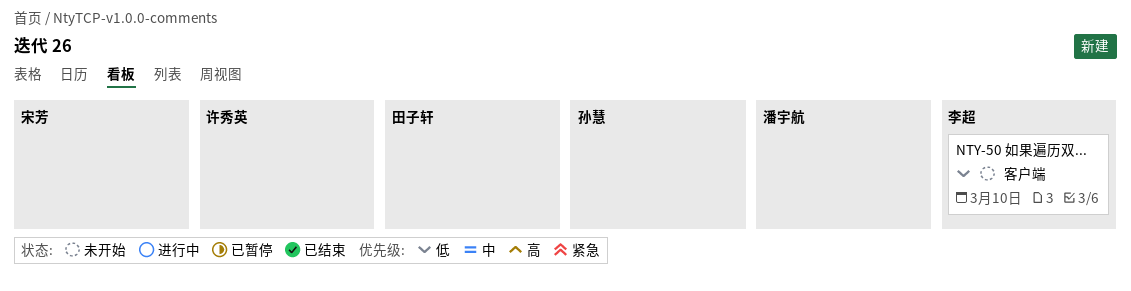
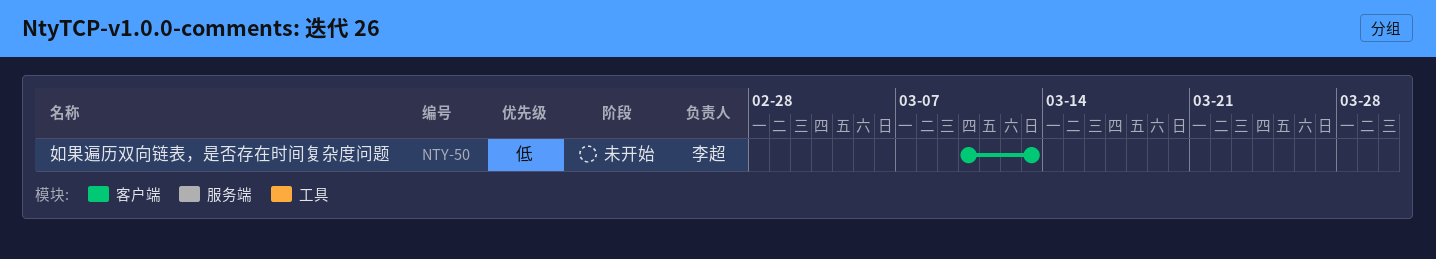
NTY-50, due: Mar 10 -> Mar 13

